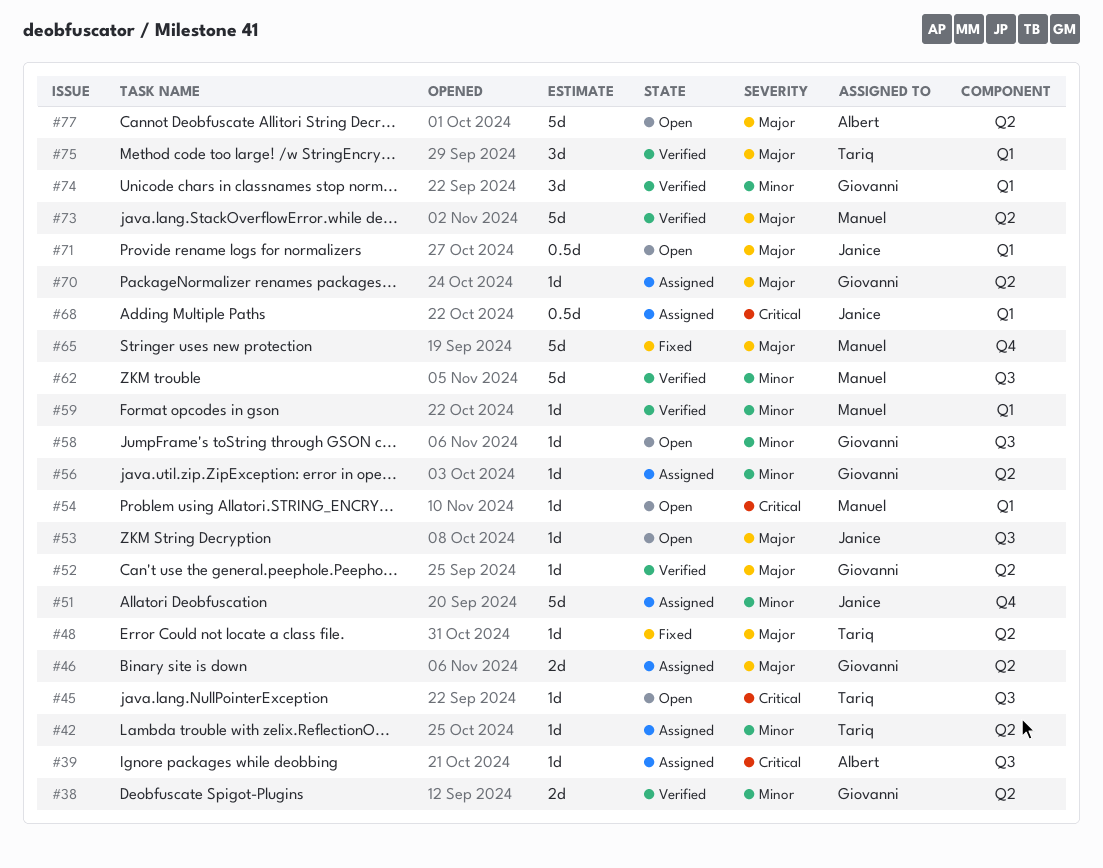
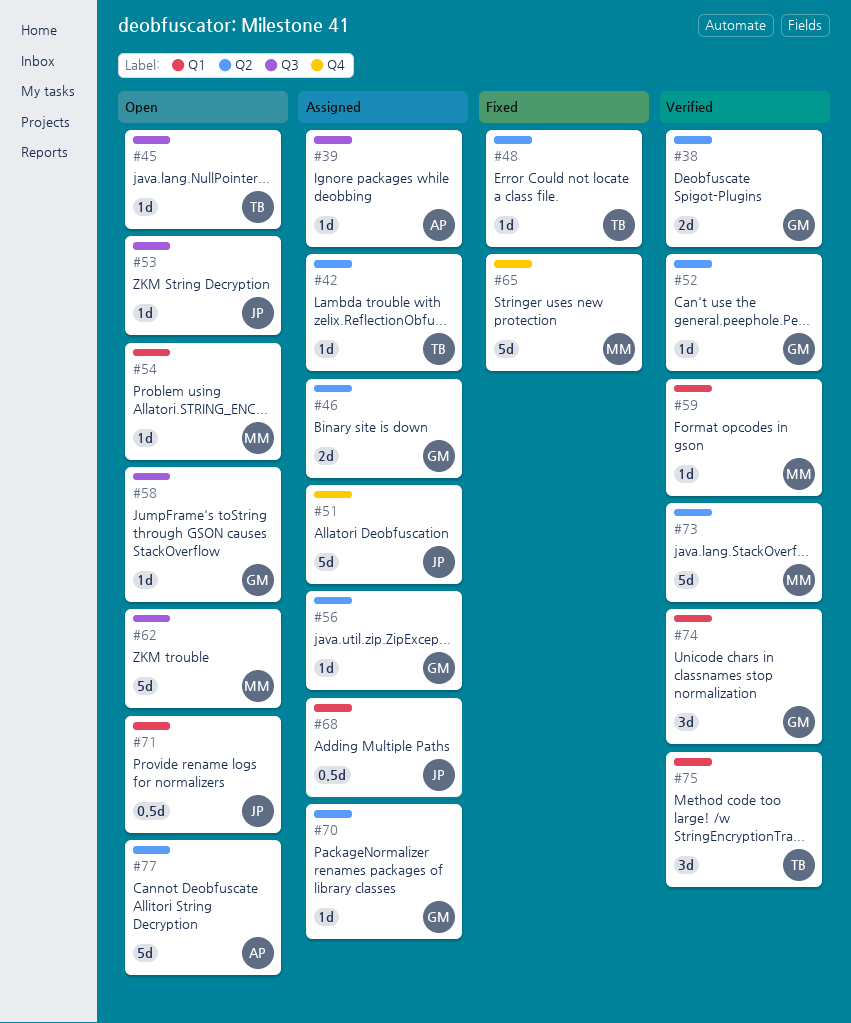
#62, status: Verified -> Open

